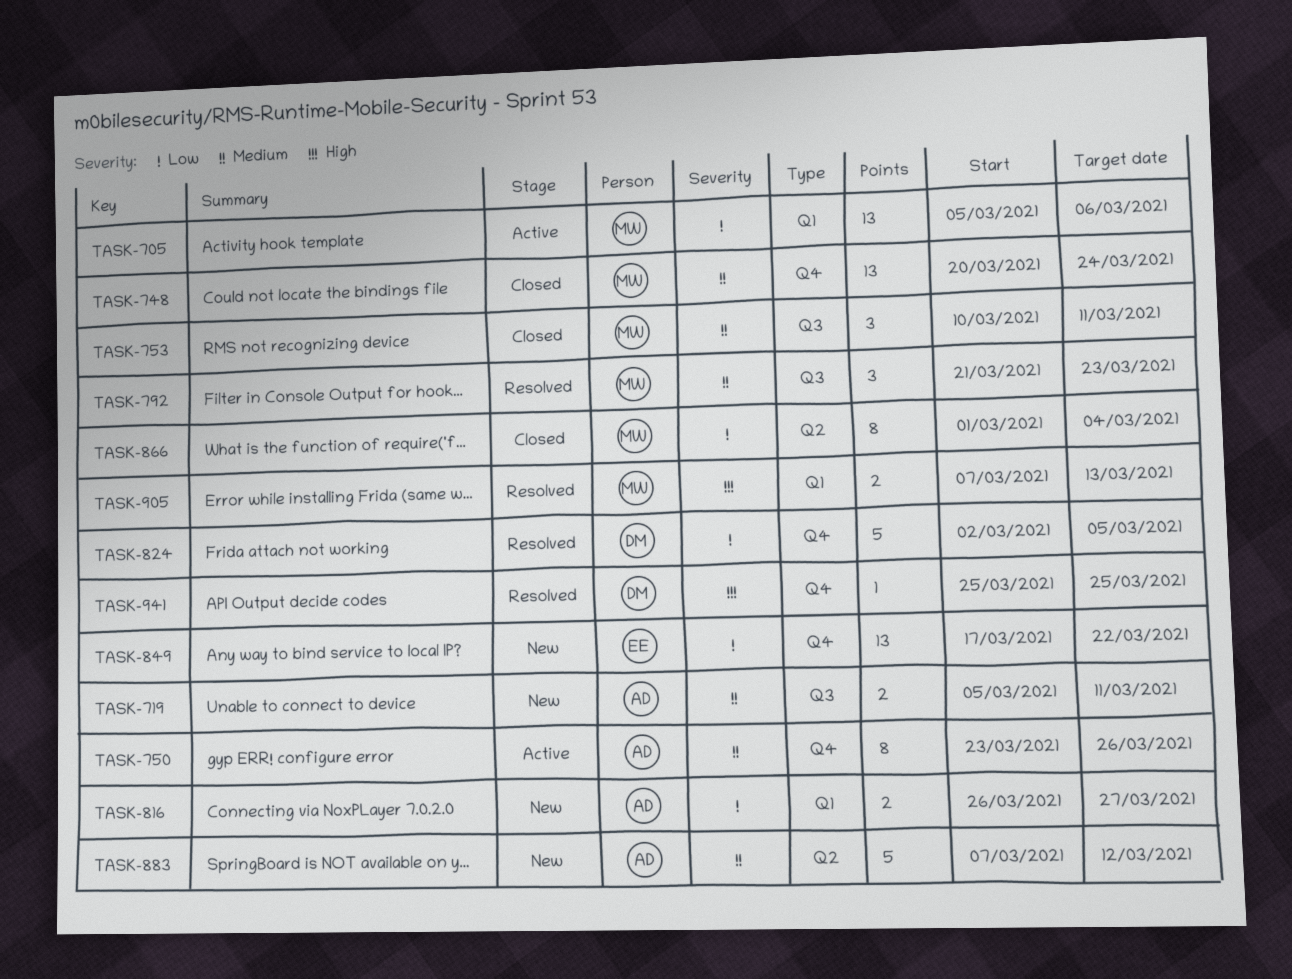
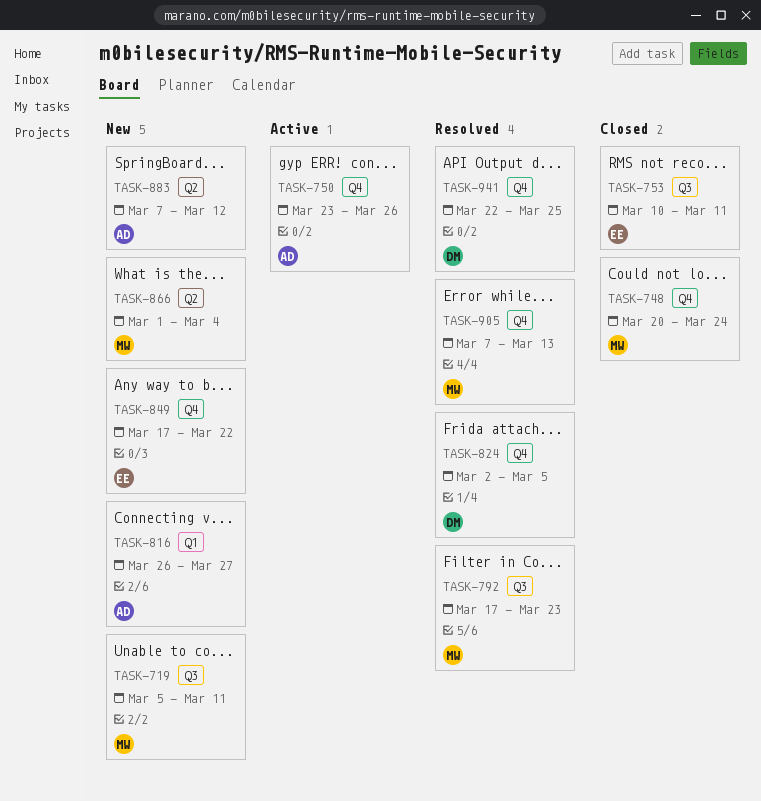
TASK-705: present -> none
TASK-719, owner: AD -> MW
TASK-753, owner: MW -> EE
TASK-792, start: Mar 21 -> Mar 17
TASK-866, status: Closed -> New
TASK-905, label: Q1 -> Q4
TASK-941, start: Mar 25 -> Mar 22

